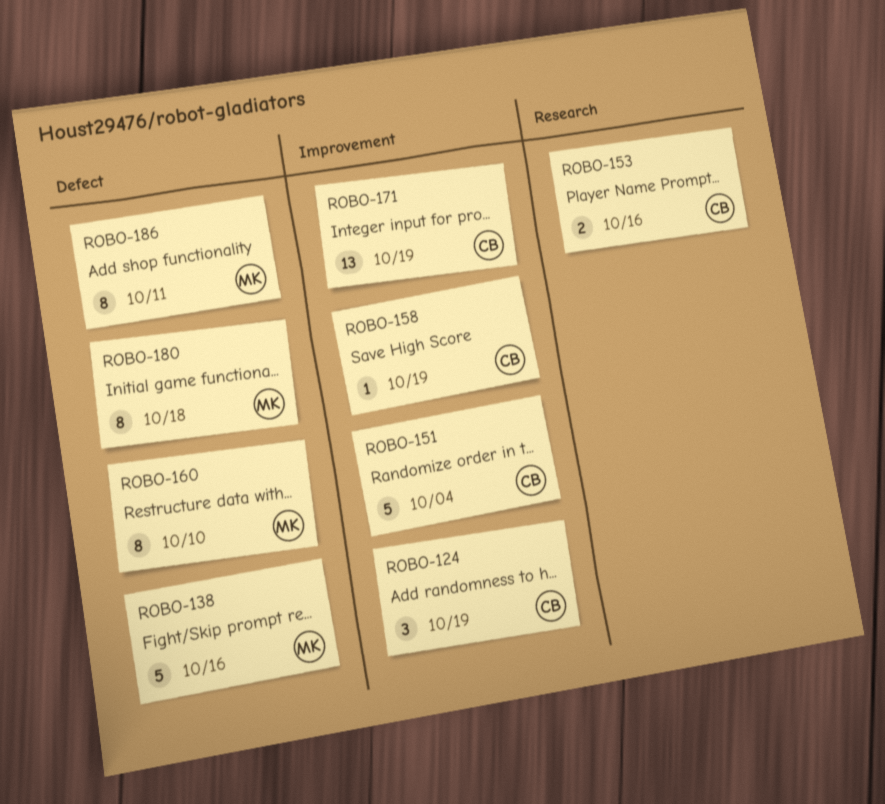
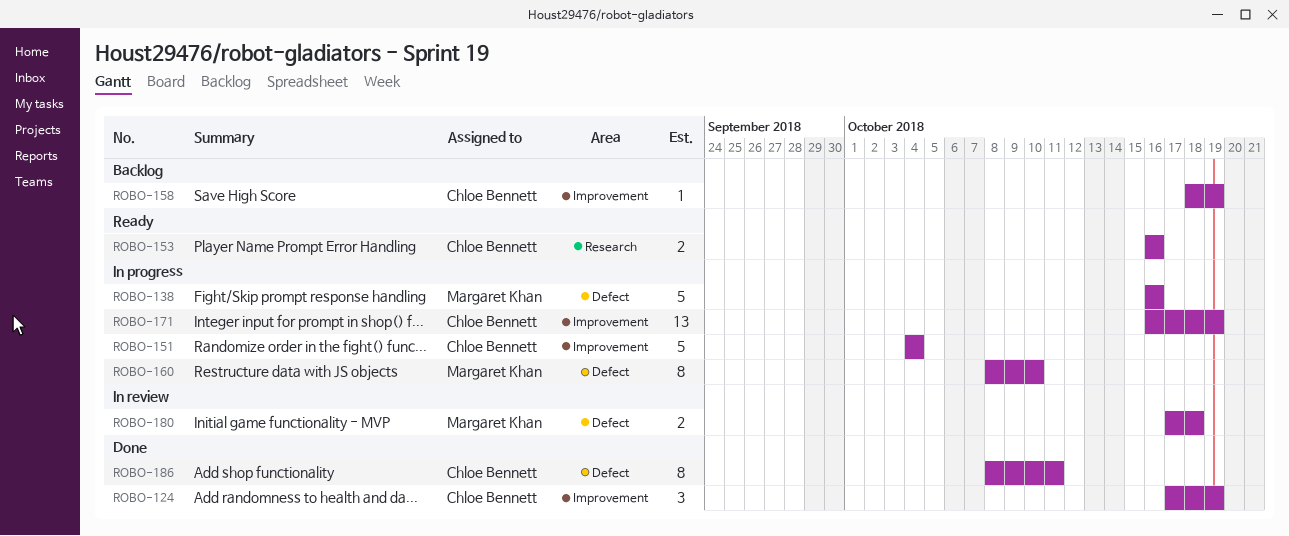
ROBO-180, estimate: 8 -> 2
ROBO-186, owner: Margaret Khan -> Chloe Bennett

